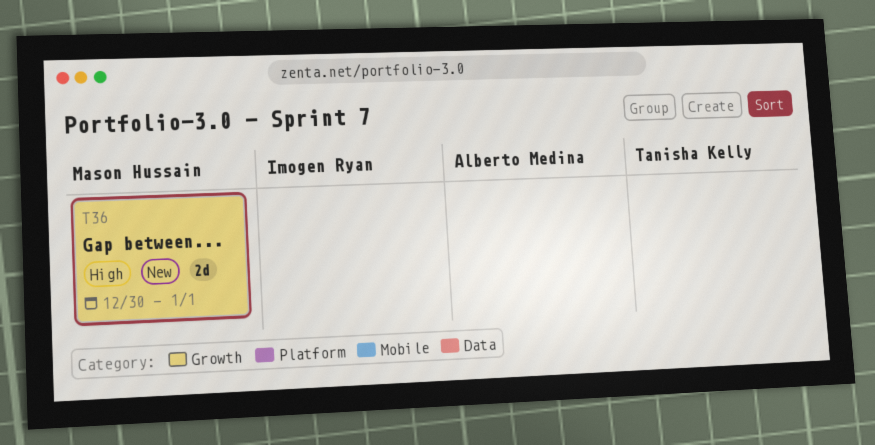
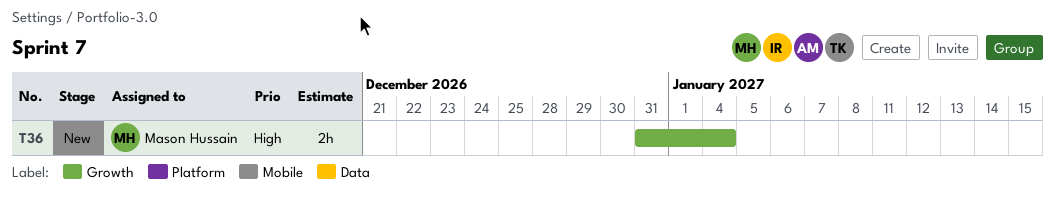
T36, estimate: 2d -> 2h
T36, start: Dec 30 -> Dec 31
T36, due: Jan 1 -> Jan 4

